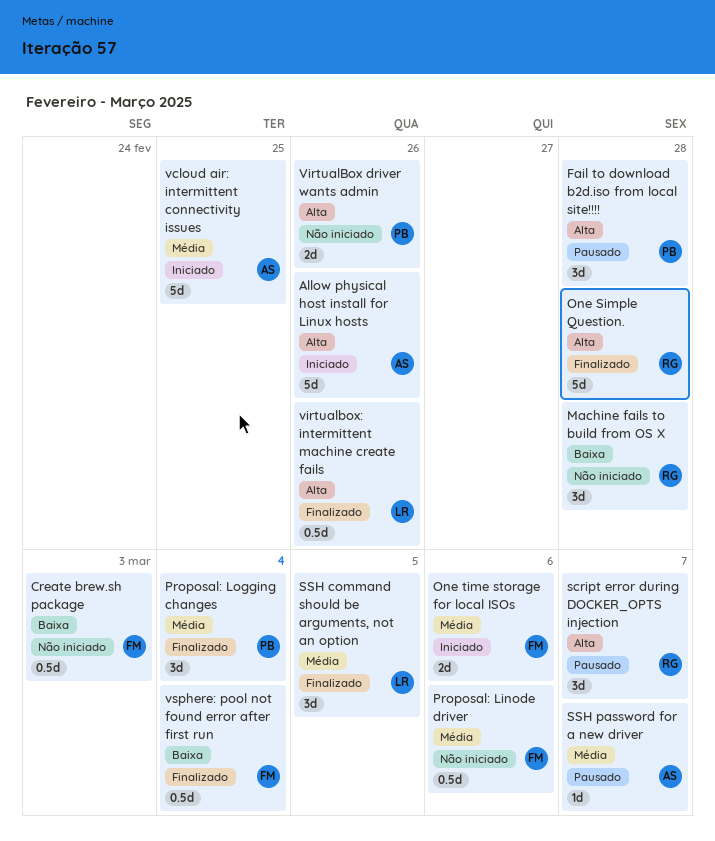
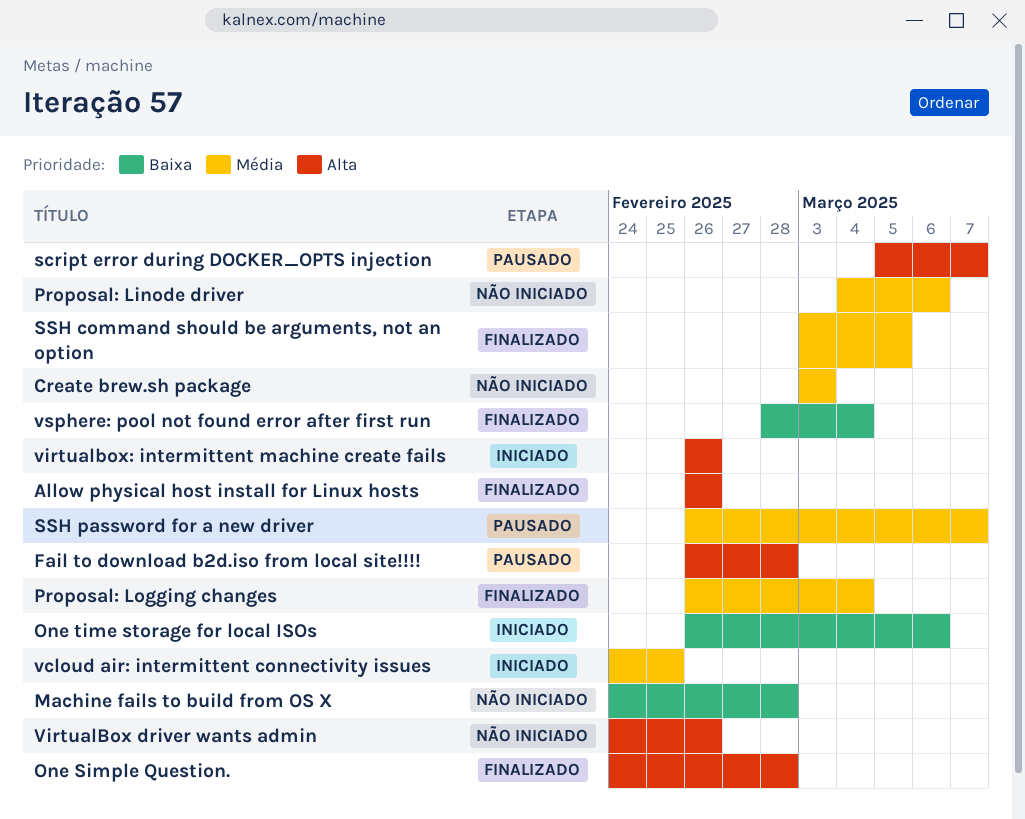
Allow physical host install for Linux hosts, status: Iniciado -> Finalizado
Create brew.sh package, priority: Baixa -> Média
One time storage for local ISOs, priority: Média -> Baixa
virtualbox: intermittent machine create fails, status: Finalizado -> Iniciado

